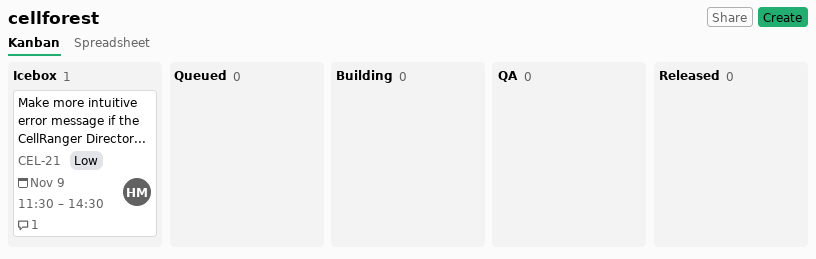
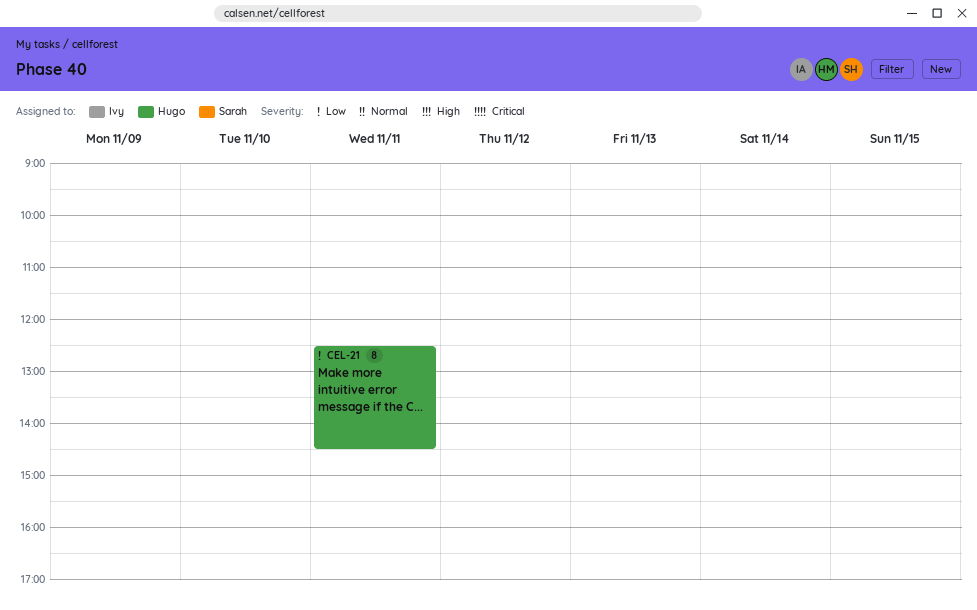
CEL-21, day: Nov 9 -> Nov 11
CEL-21, begins: 11:30 -> 12:30

